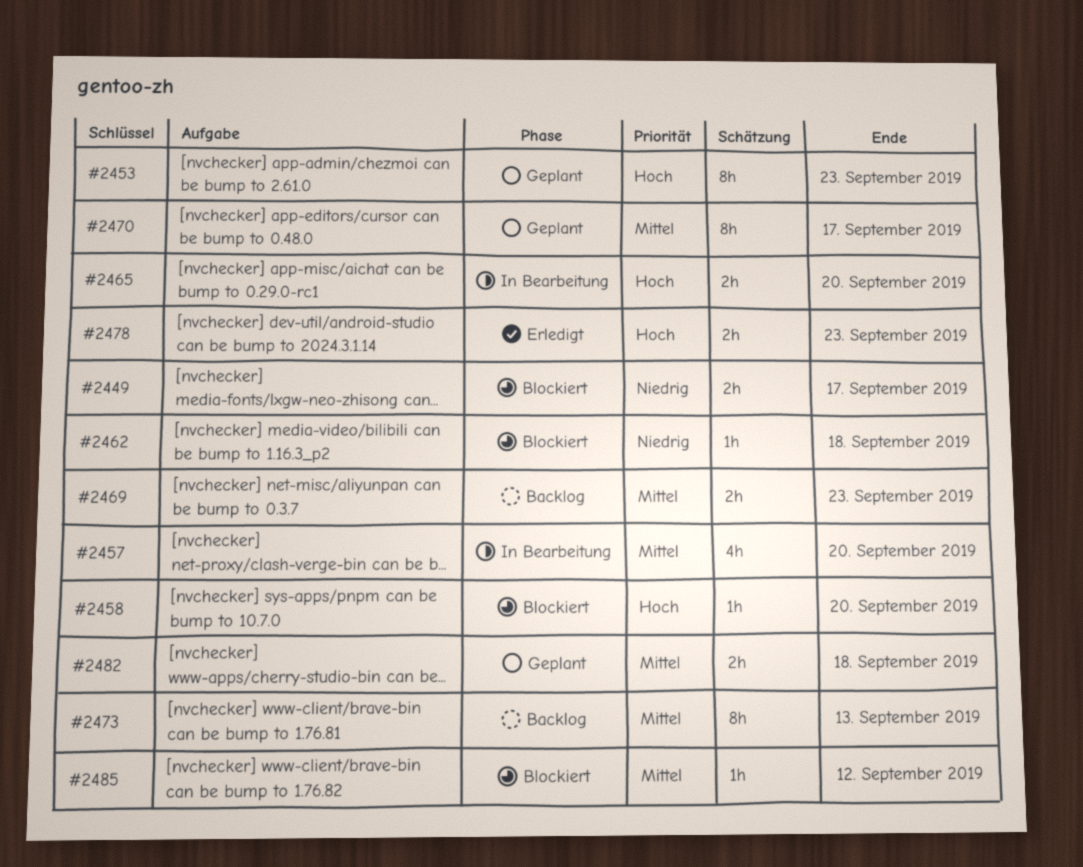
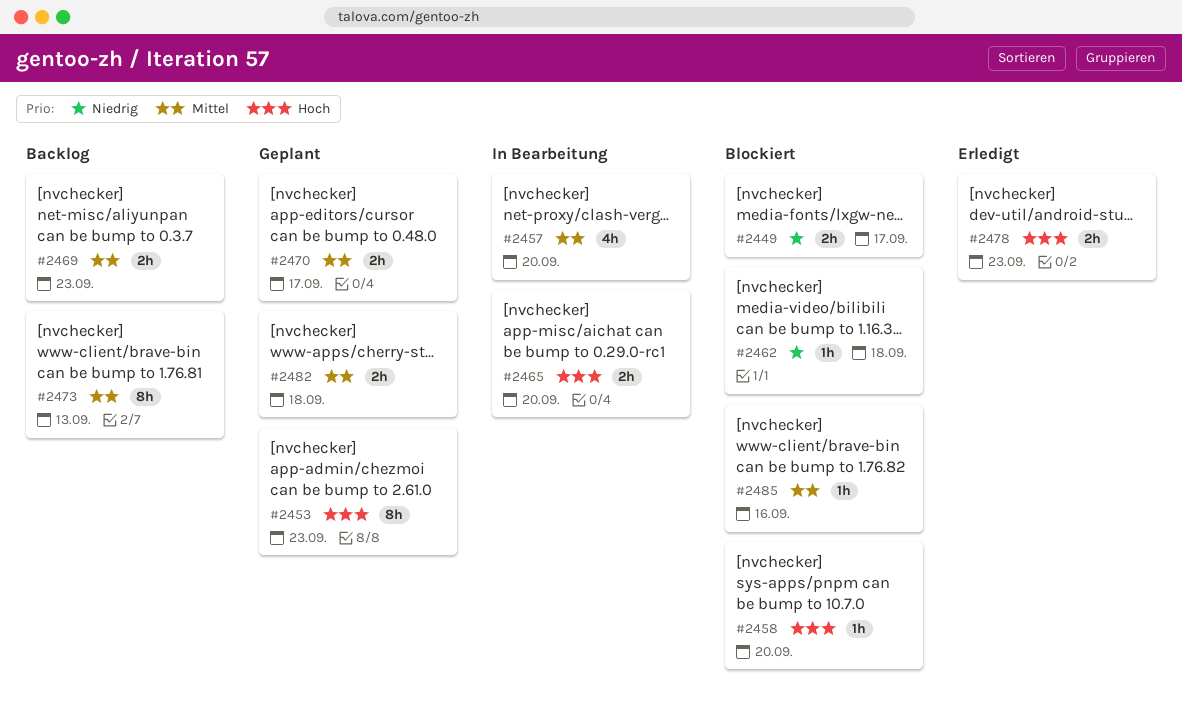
#2470, estimate: 8h -> 2h
#2485, due: Sep 12 -> Sep 16

